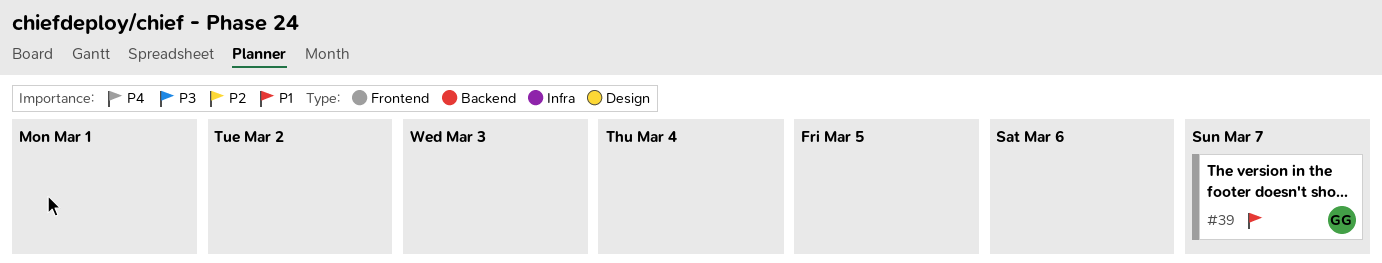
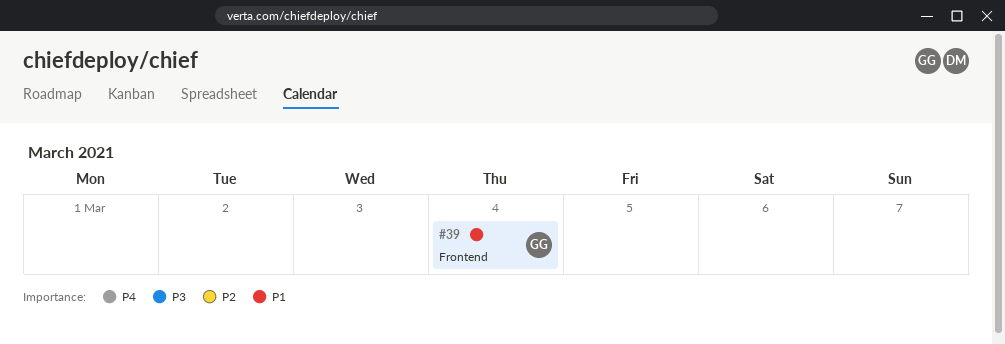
#39, due: Mar 7 -> Mar 4

